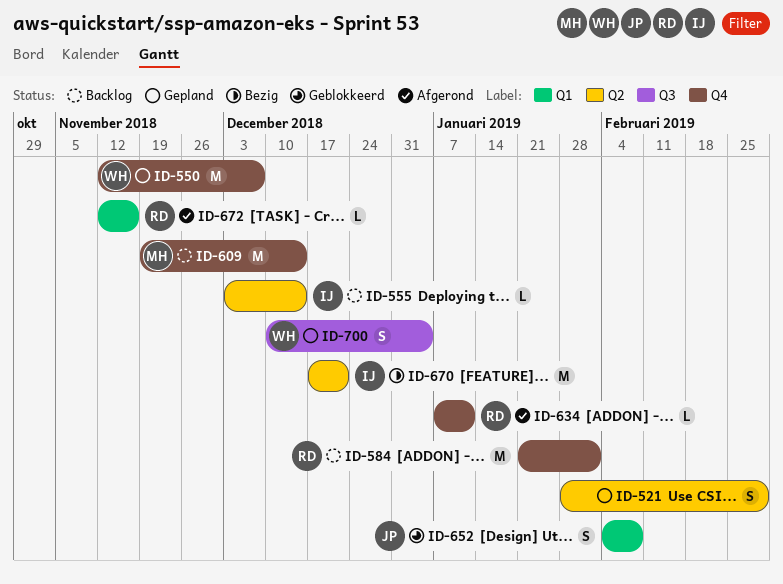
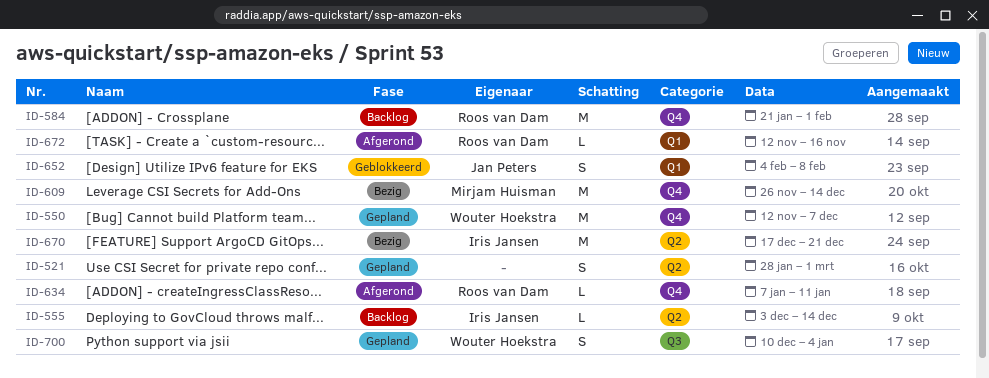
ID-609, status: Backlog -> Bezig
ID-609, start: Nov 19 -> Nov 26

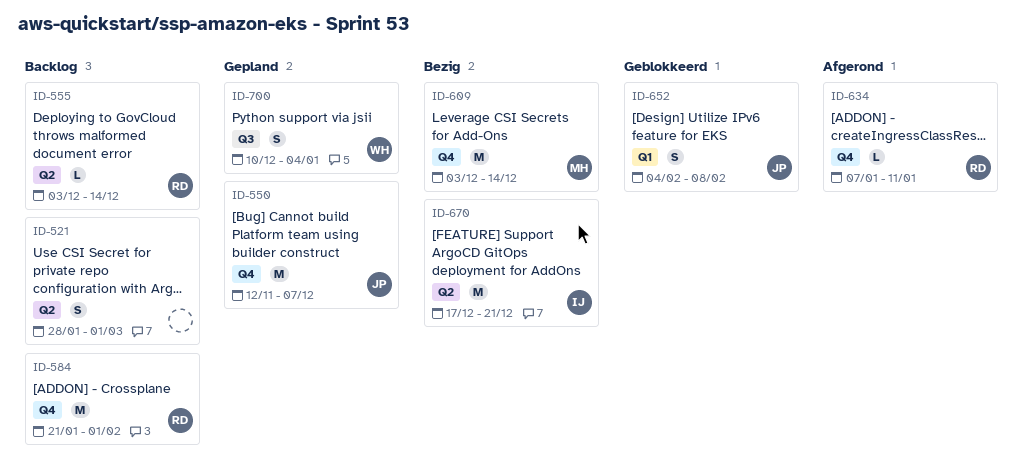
ID-521, status: Gepland -> Backlog
ID-550, owner: Wouter Hoekstra -> Jan Peters
ID-555, owner: Iris Jansen -> Roos van Dam
ID-609, start: Nov 26 -> Dec 3
ID-672: present -> none

